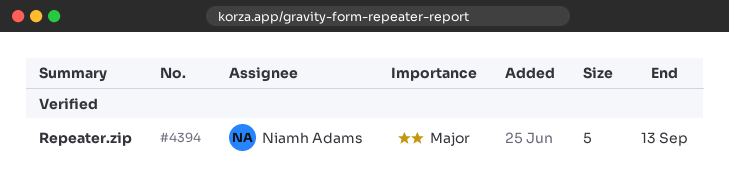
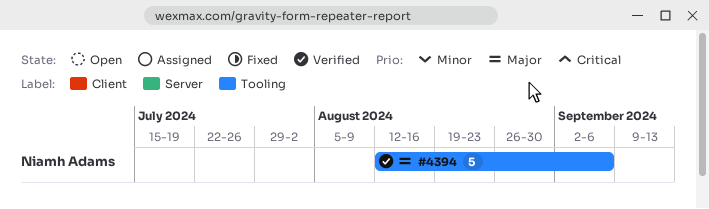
#4394, due: Sep 13 -> Sep 6

